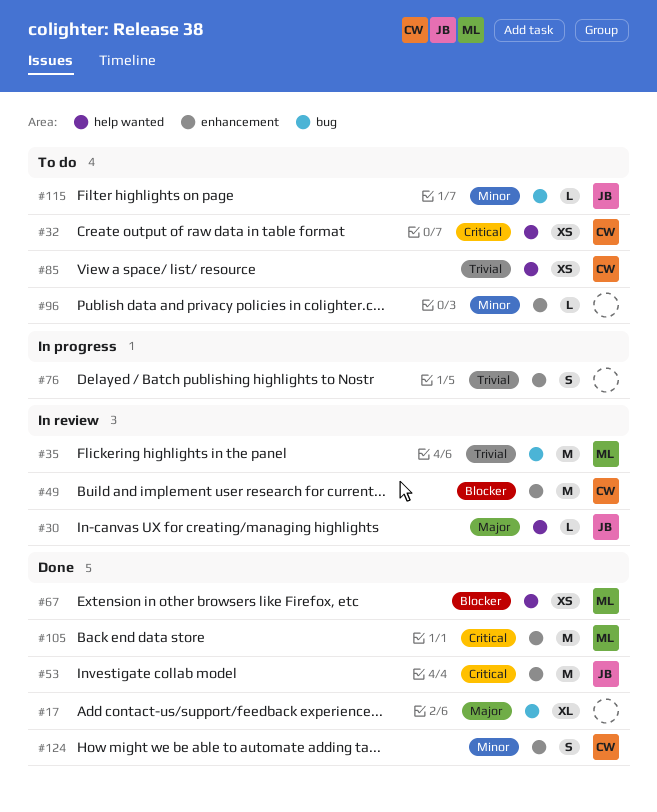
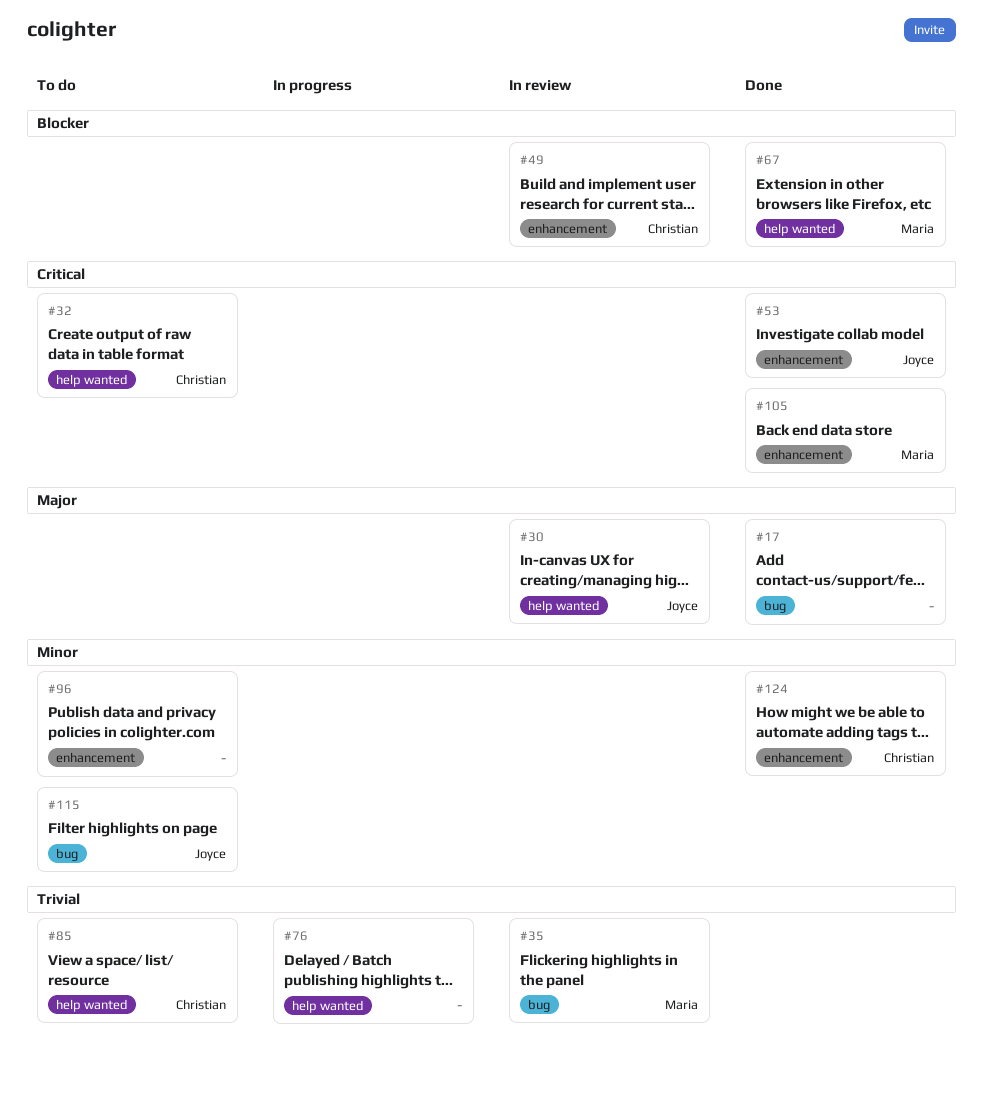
#76, label: enhancement -> help wanted

